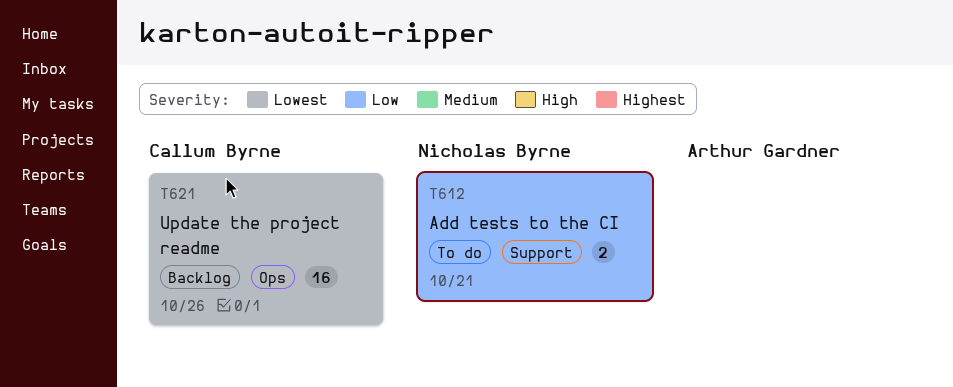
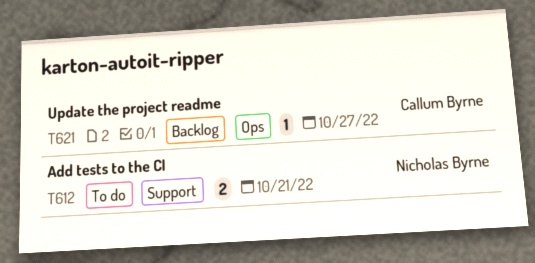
T621, estimate: 16 -> 1
T621, due: Oct 26 -> Oct 27

